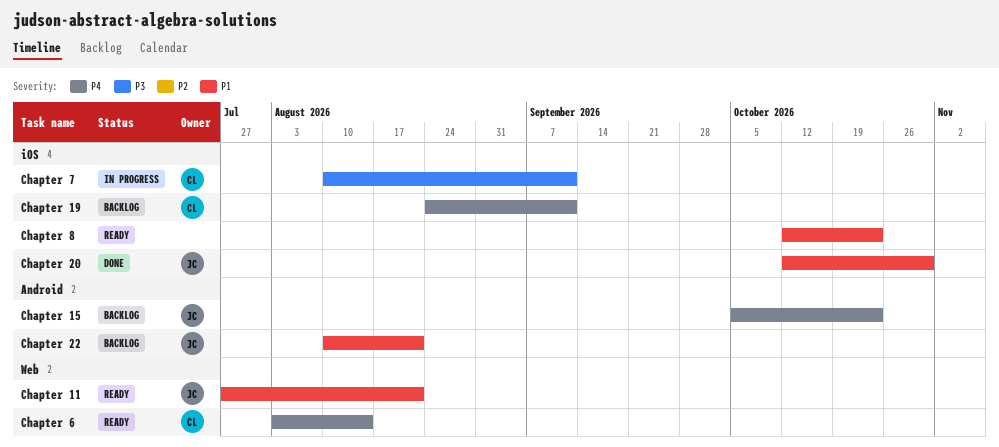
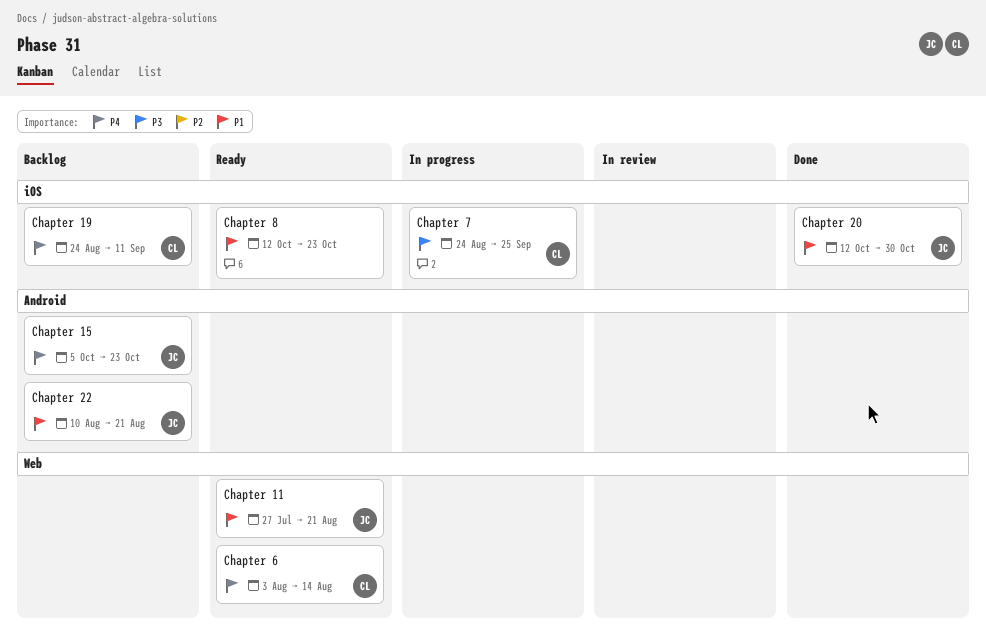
Chapter 7, start: Aug 10 -> Aug 24
Chapter 7, due: Sep 11 -> Sep 25

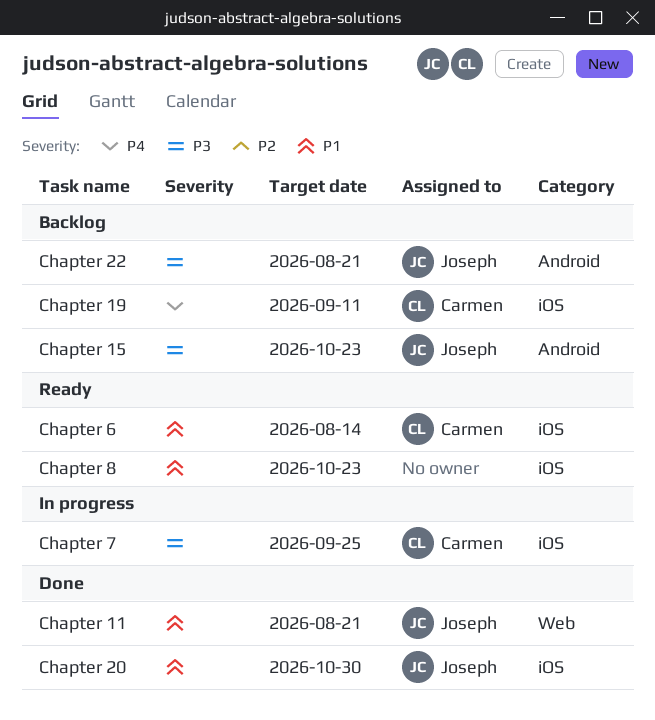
Chapter 11, status: Ready -> Done
Chapter 15, priority: P4 -> P3
Chapter 22, priority: P1 -> P3
Chapter 6, priority: P4 -> P1
Chapter 6, label: Web -> iOS

